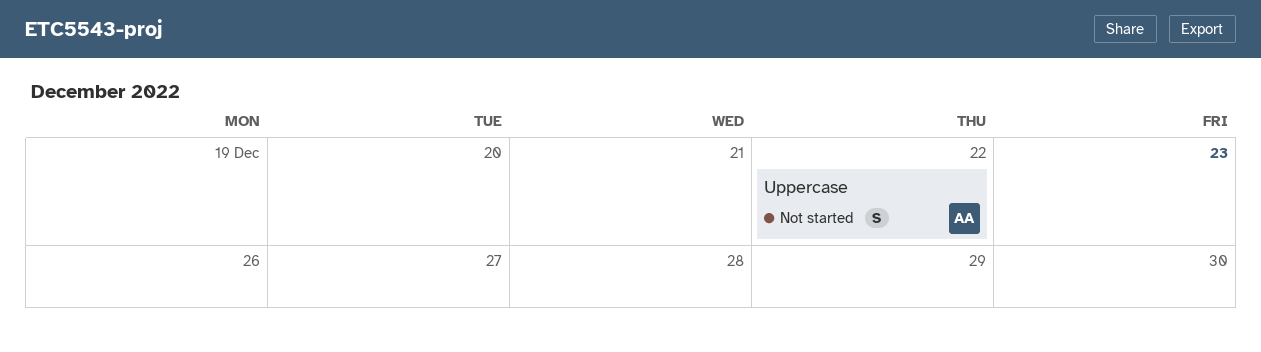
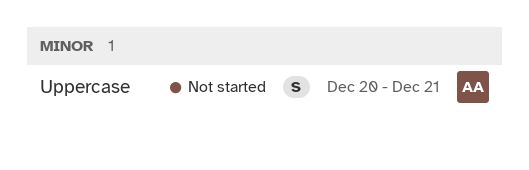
Uppercase, due: Dec 22 -> Dec 21

